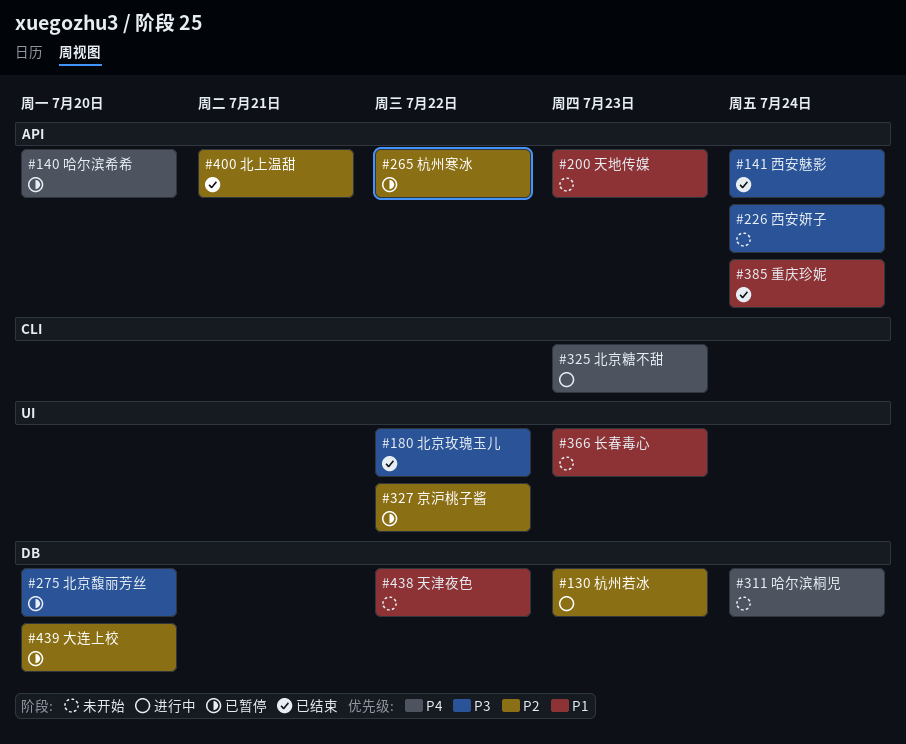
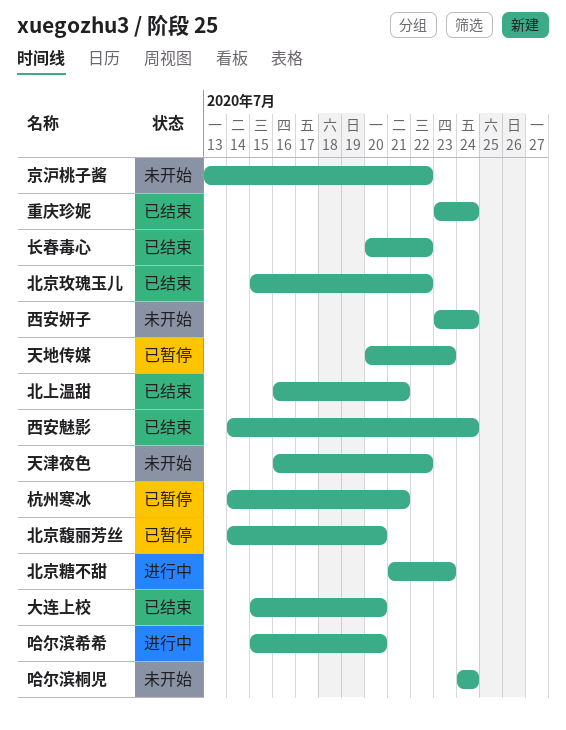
京沪桃子酱, status: 已暂停 -> 未开始
哈尔滨希希, status: 已暂停 -> 进行中
大连上校, status: 已暂停 -> 已结束
天地传媒, status: 未开始 -> 已暂停
杭州寒冰, due: Jul 22 -> Jul 21
杭州若冰: present -> none
长春毒心, status: 未开始 -> 已结束
长春毒心, due: Jul 23 -> Jul 22

